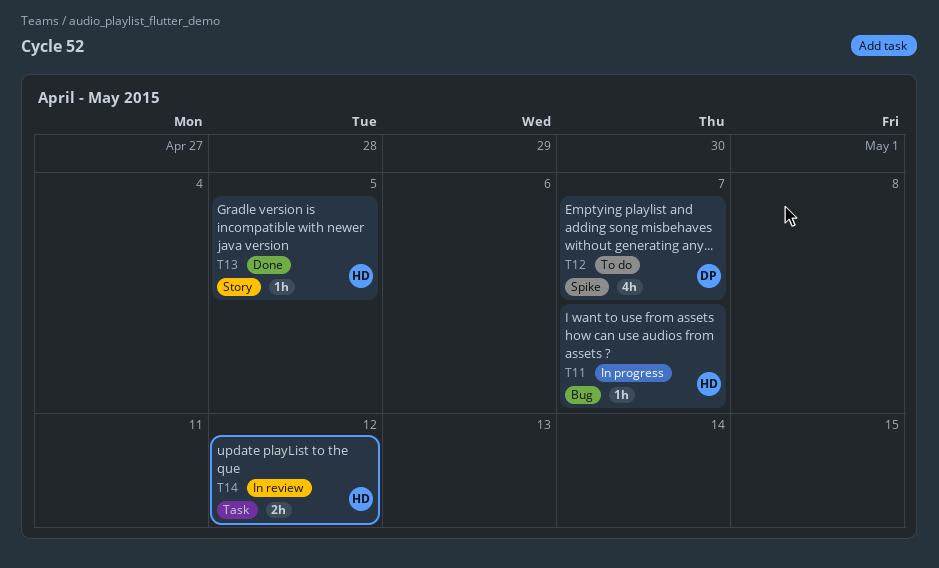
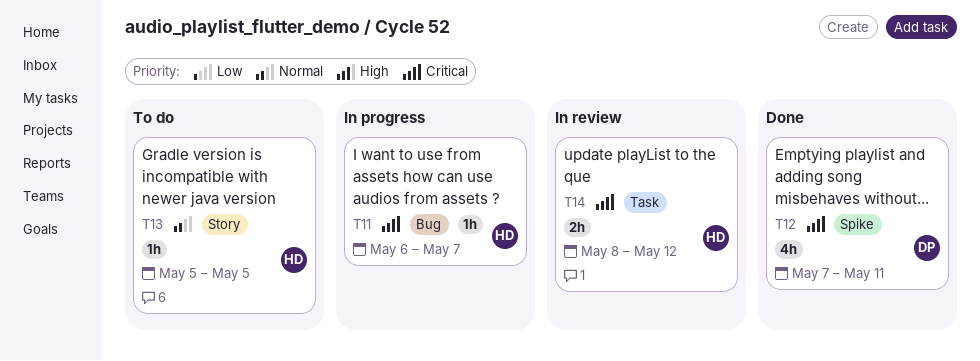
T12, status: To do -> Done
T12, due: May 7 -> May 11
T13, status: Done -> To do

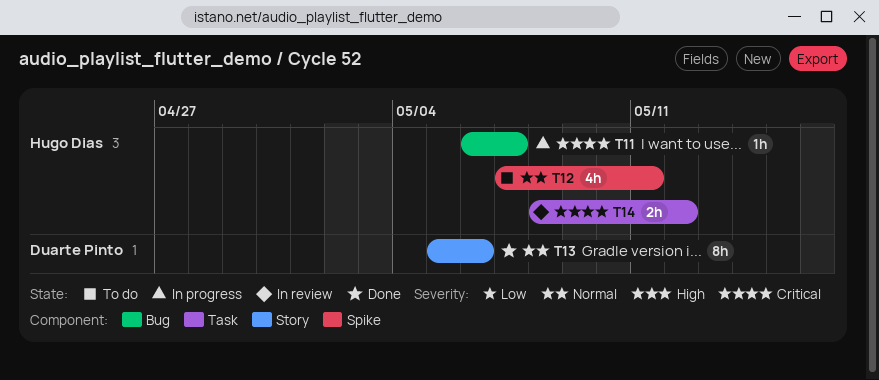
T12, status: Done -> To do
T12, owner: Duarte Pinto -> Hugo Dias
T12, priority: Critical -> Normal
T13, status: To do -> Done
T13, owner: Hugo Dias -> Duarte Pinto
T13, estimate: 1h -> 8h
T13, due: May 5 -> May 6

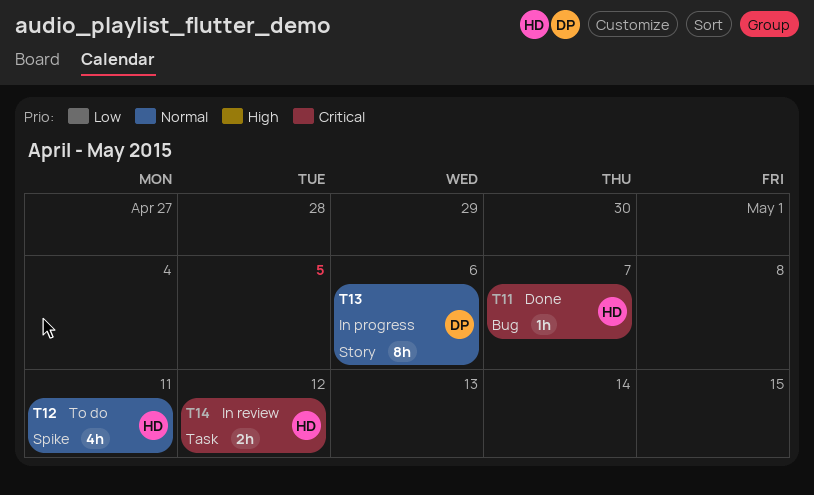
T11, status: In progress -> Done
T13, status: Done -> In progress

